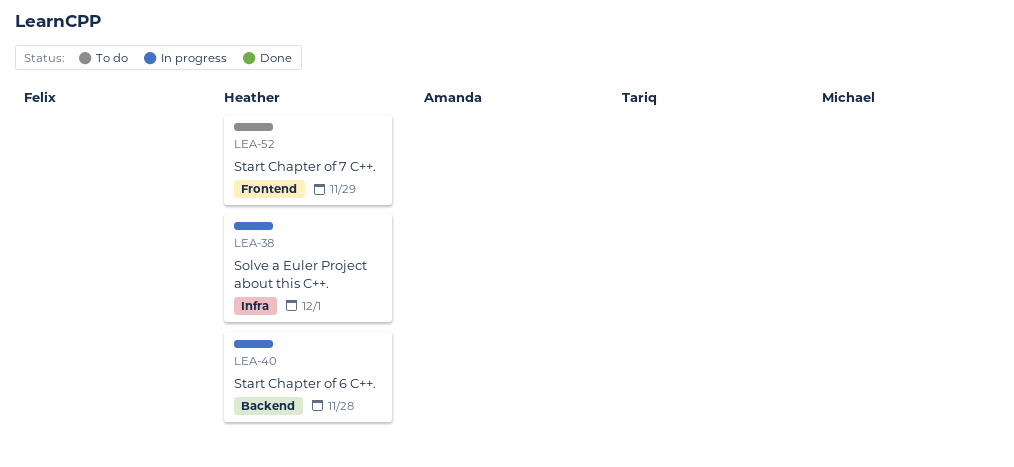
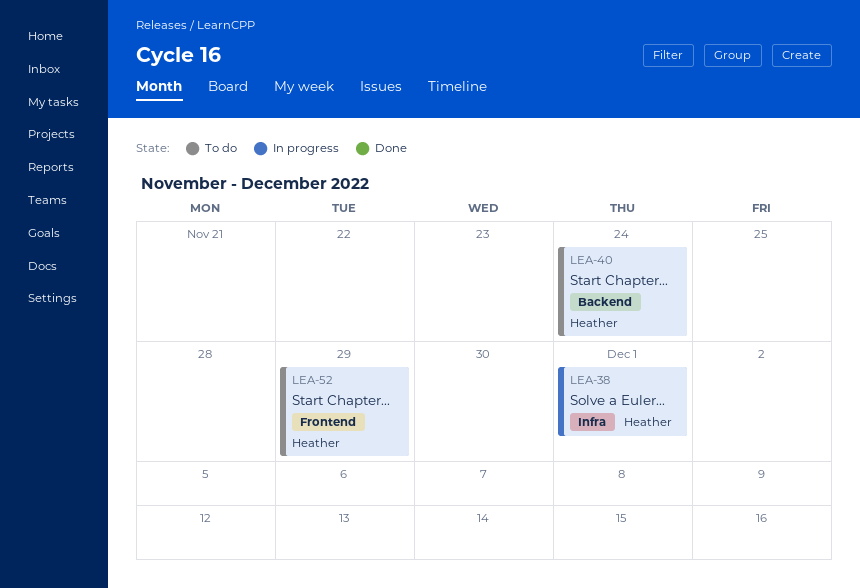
LEA-40, status: In progress -> To do
LEA-40, due: Nov 28 -> Nov 24

